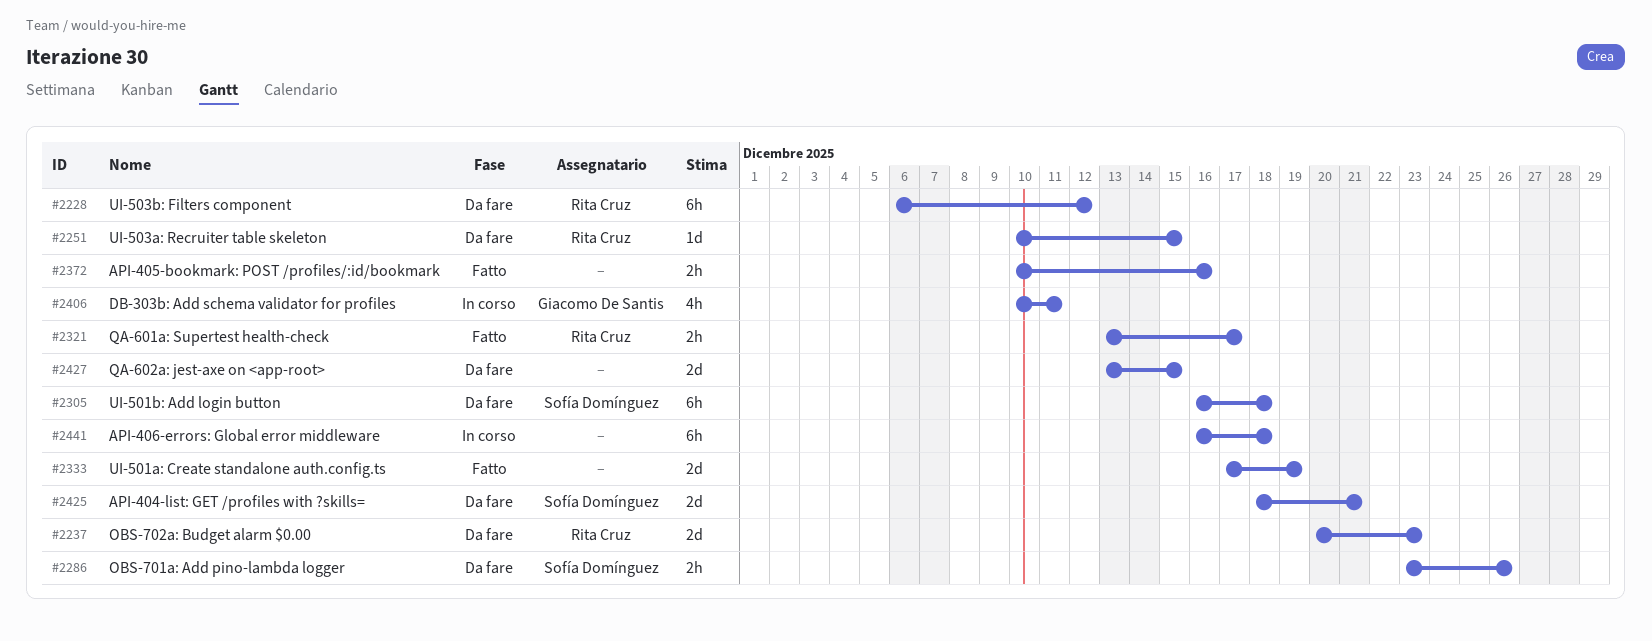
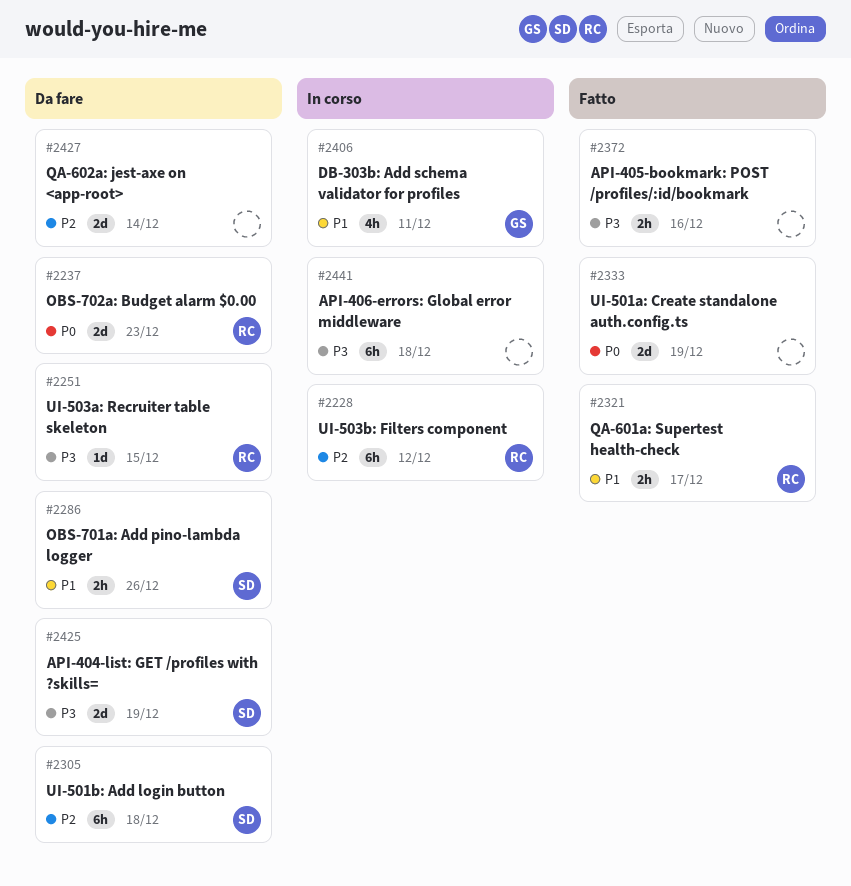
#2228, status: Da fare -> In corso
#2425, due: Dec 21 -> Dec 19
#2427, due: Dec 15 -> Dec 14

